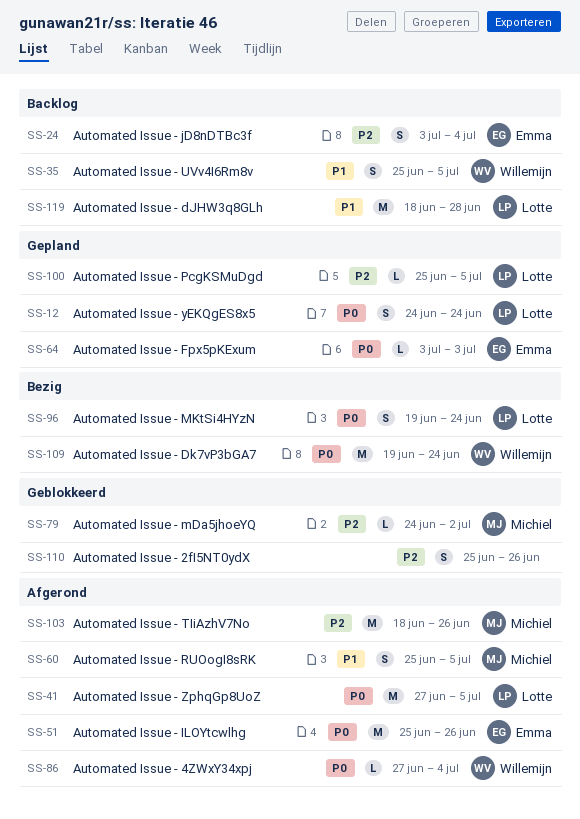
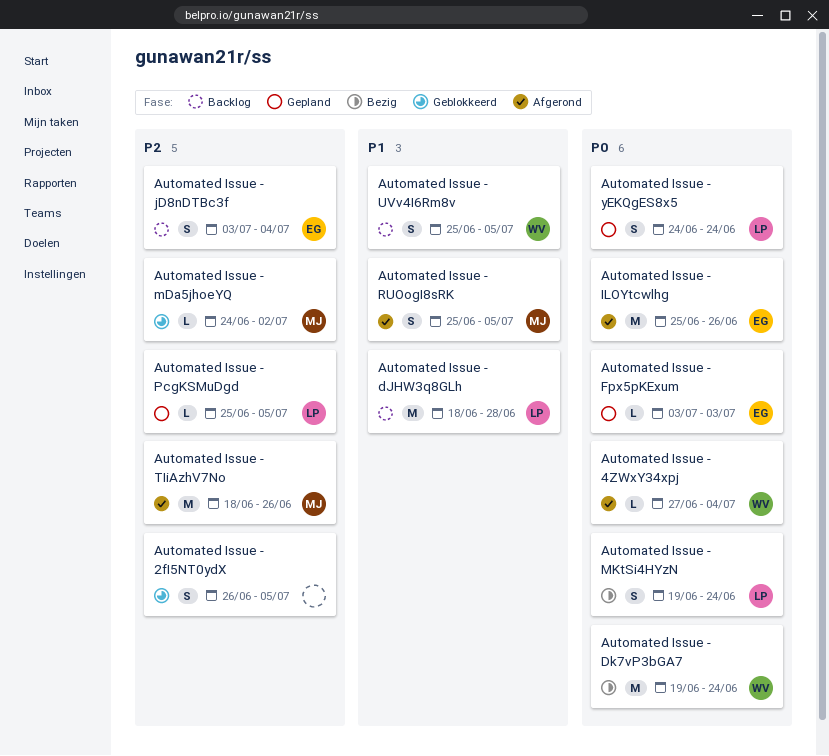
Automated Issue - 2fI5NT0ydX, start: Jun 25 -> Jun 26
Automated Issue - 2fI5NT0ydX, due: Jun 26 -> Jul 5
Automated Issue - ZphqGp8UoZ: present -> none

